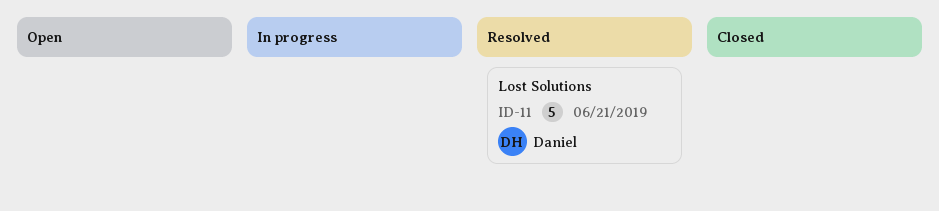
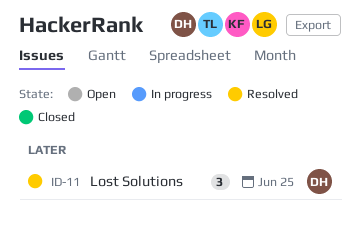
ID-11, estimate: 5 -> 3
ID-11, due: Jun 21 -> Jun 25

